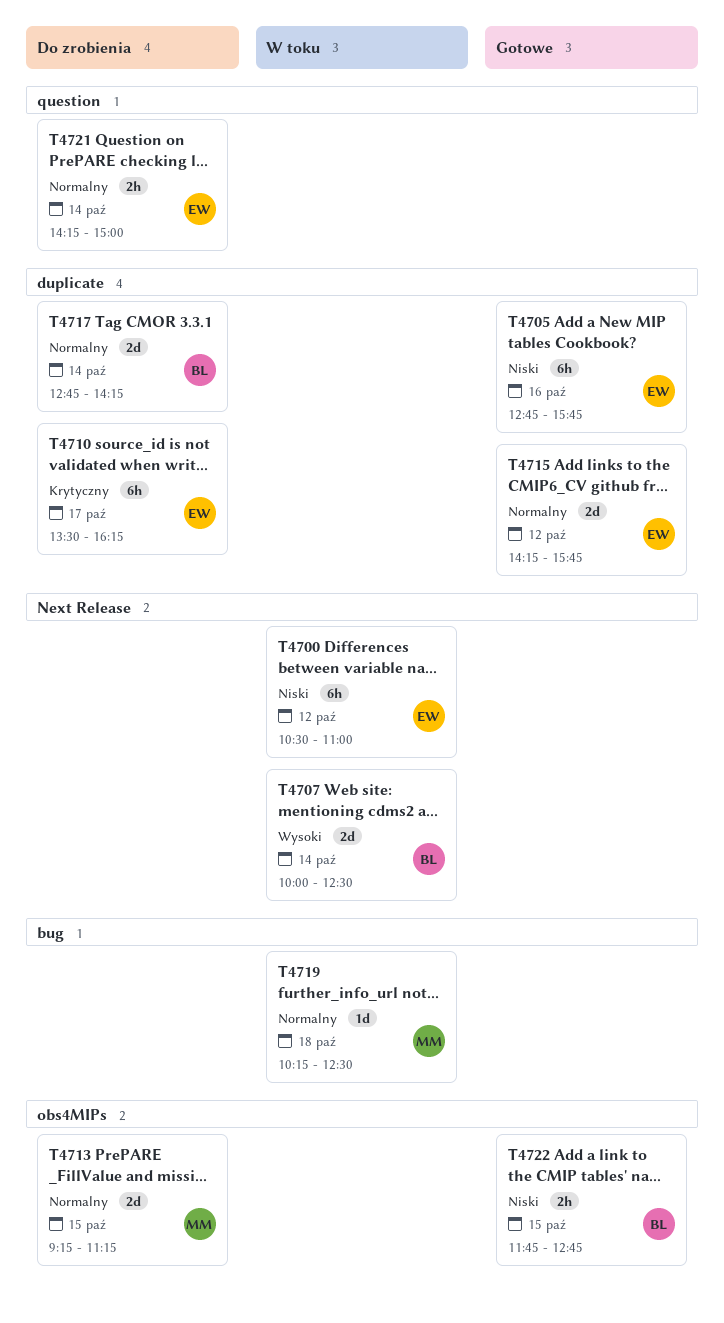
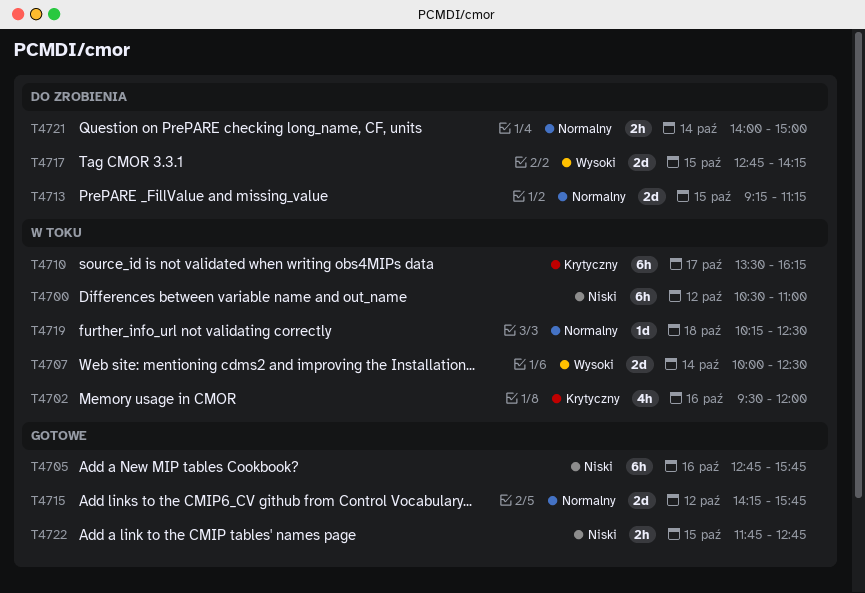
T4702: none -> present
T4710, status: Do zrobienia -> W toku
T4717, priority: Normalny -> Wysoki
T4717, day: Oct 14 -> Oct 15
T4721, begins: 14:15 -> 14:00

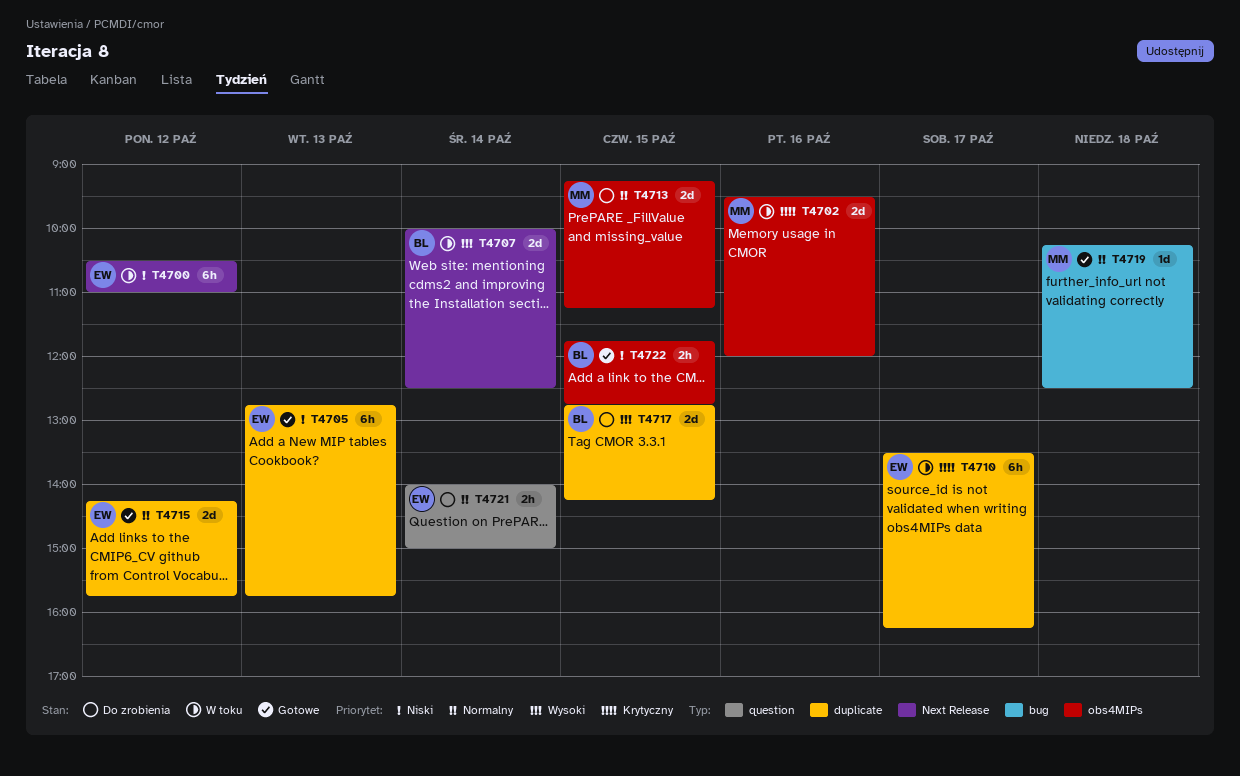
T4702, estimate: 4h -> 2d
T4705, day: Oct 16 -> Oct 13
T4719, status: W toku -> Gotowe

